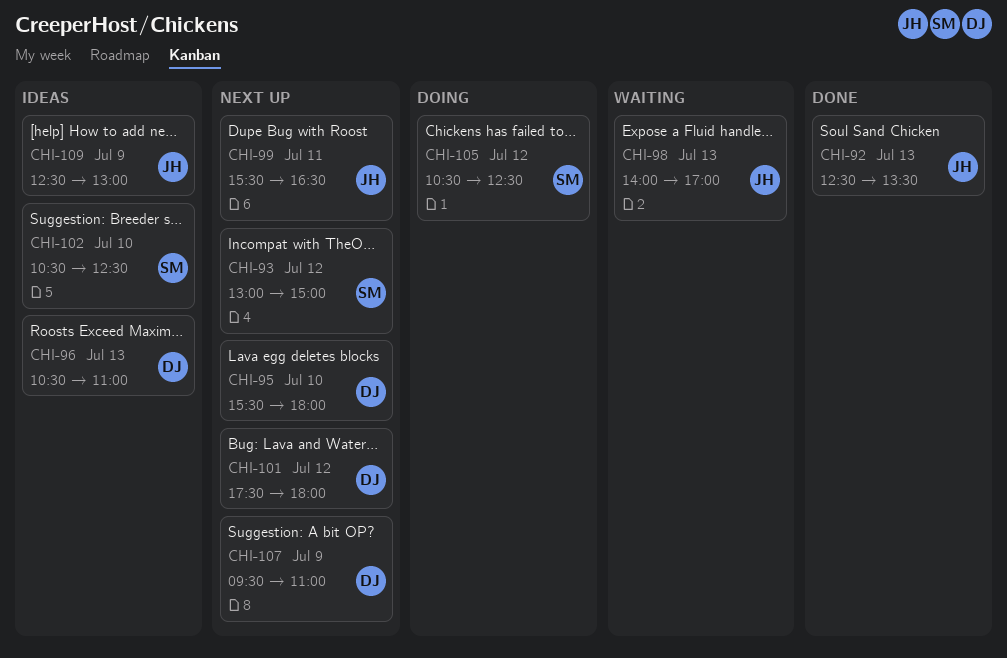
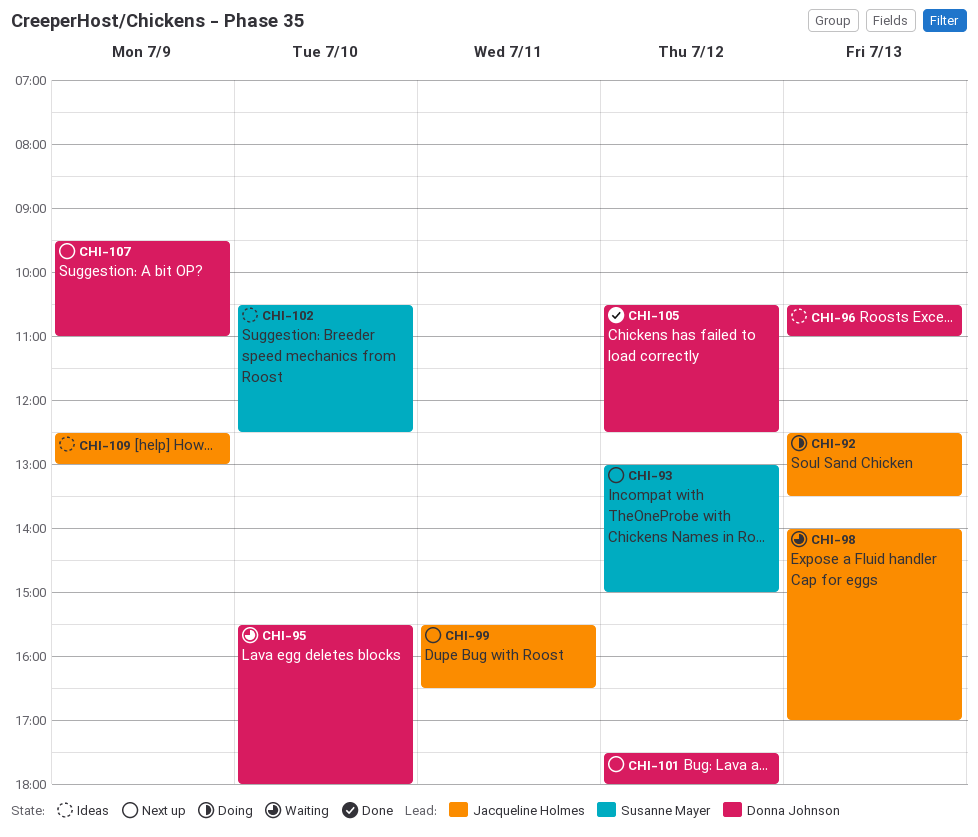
CHI-92, status: Done -> Doing
CHI-95, status: Next up -> Waiting
CHI-105, status: Doing -> Done
CHI-105, owner: Susanne Mayer -> Donna Johnson

